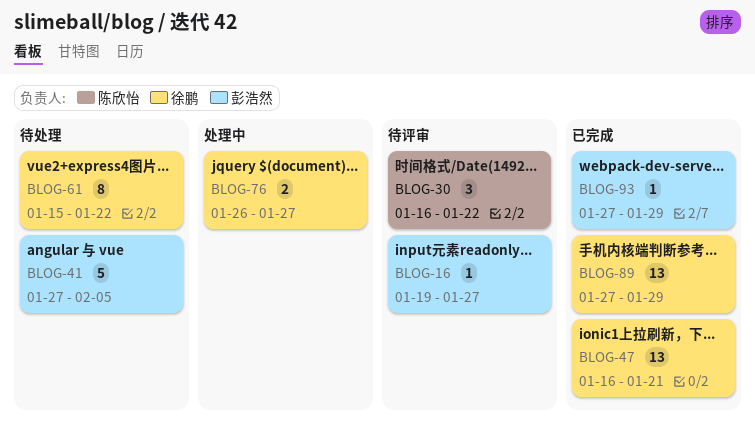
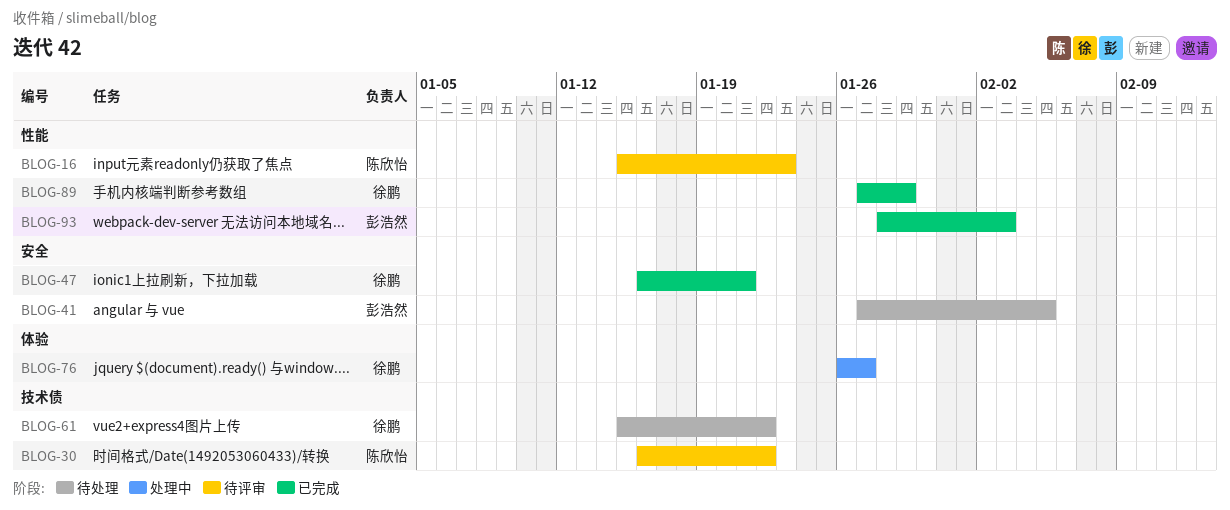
BLOG-16, owner: 彭浩然 -> 陈欣怡
BLOG-16, start: Jan 19 -> Jan 15
BLOG-16, due: Jan 27 -> Jan 23
BLOG-93, start: Jan 27 -> Jan 28
BLOG-93, due: Jan 29 -> Feb 3

